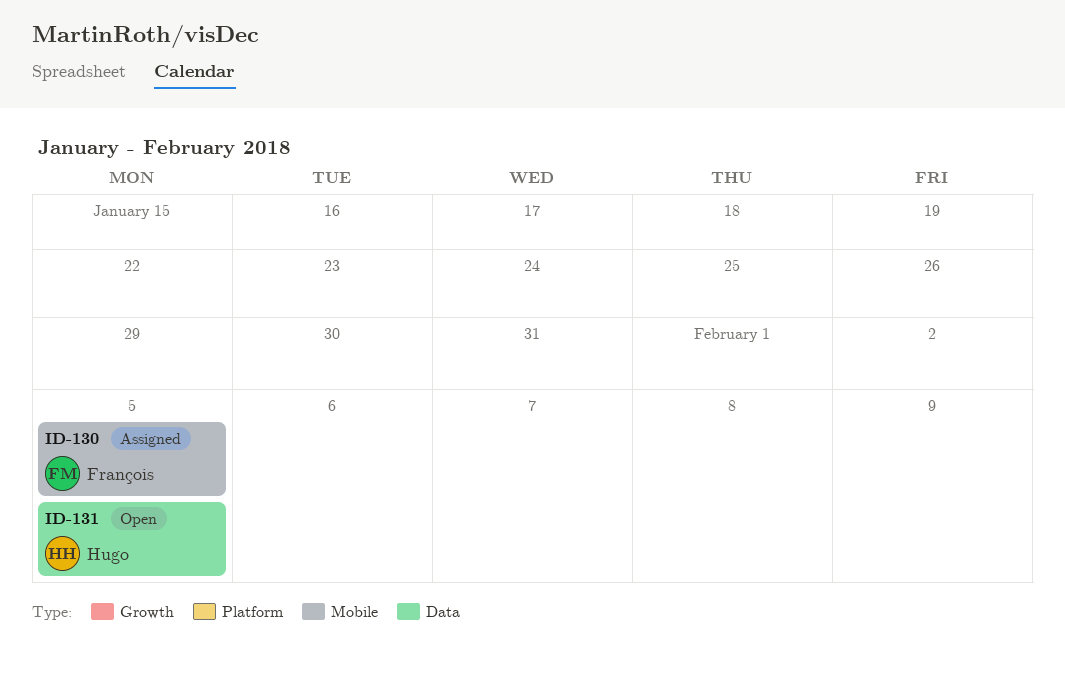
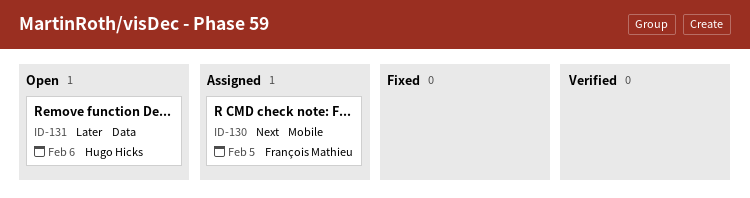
ID-131, due: Feb 5 -> Feb 6

